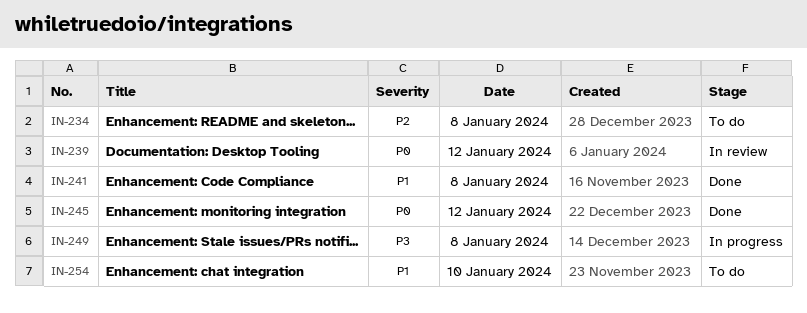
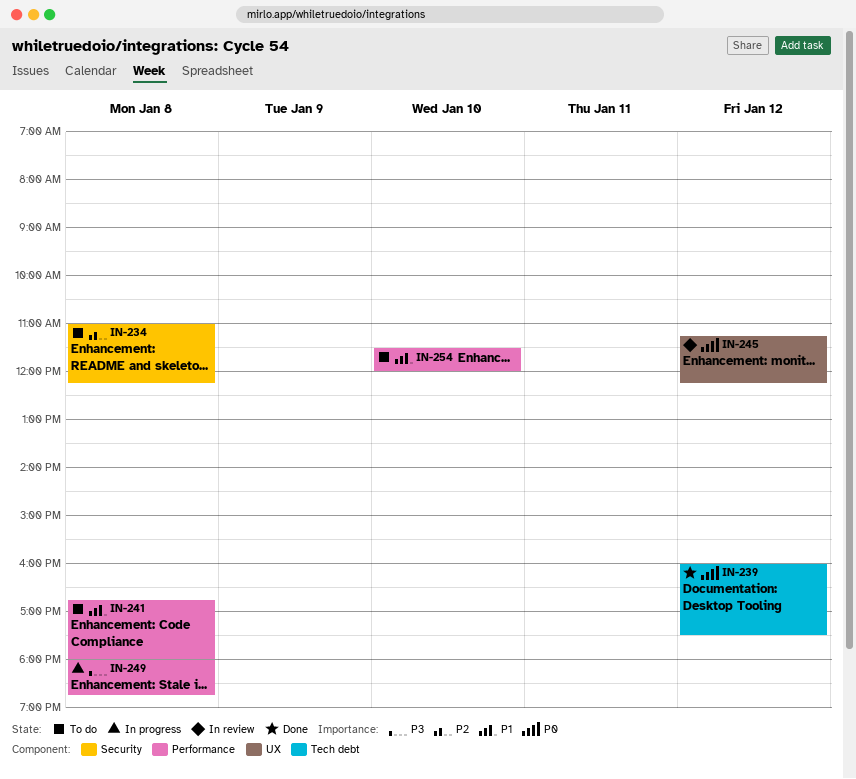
IN-239, status: In review -> Done
IN-241, status: Done -> To do
IN-245, status: Done -> In review

